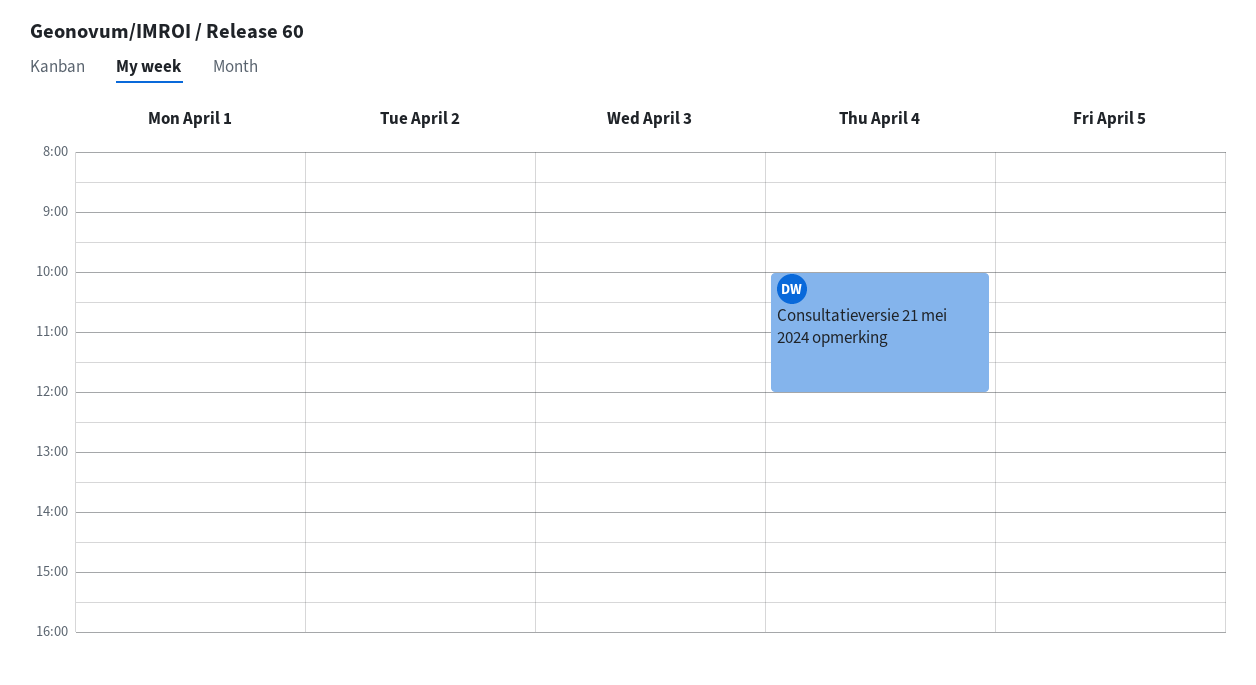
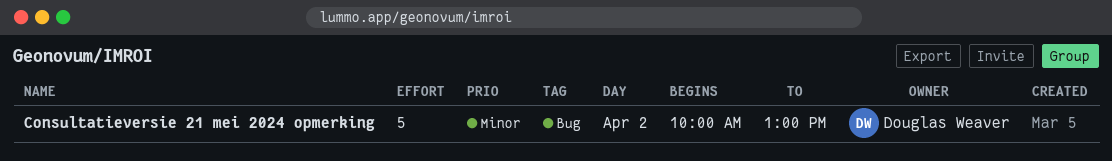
Consultatieversie 21 mei 2024 opmerking, day: Apr 4 -> Apr 2
Consultatieversie 21 mei 2024 opmerking, ends: 12:00 -> 13:00

